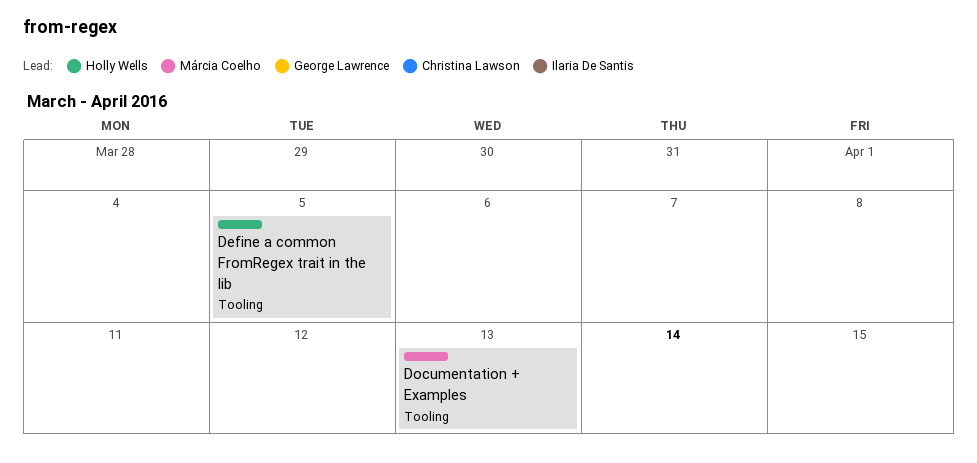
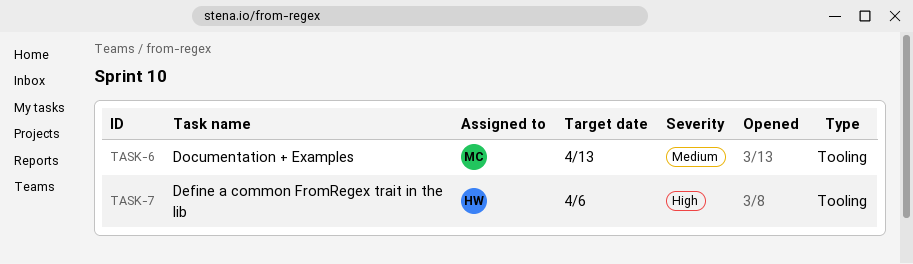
Define a common FromRegex trait in the lib, due: Apr 5 -> Apr 6

